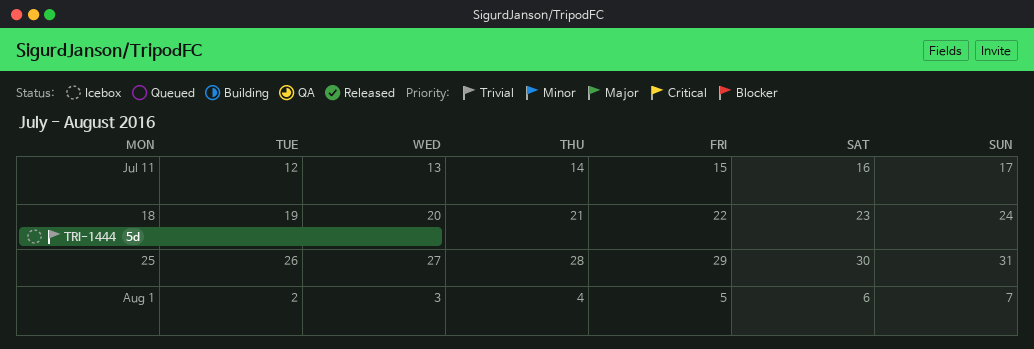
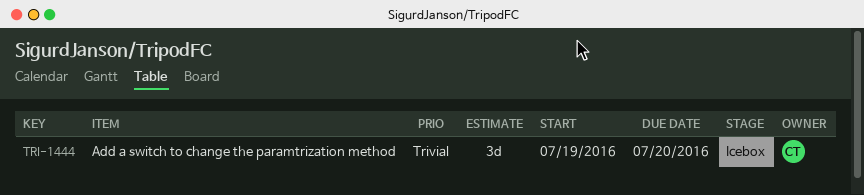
TRI-1444, estimate: 5d -> 3d
TRI-1444, start: Jul 18 -> Jul 19

